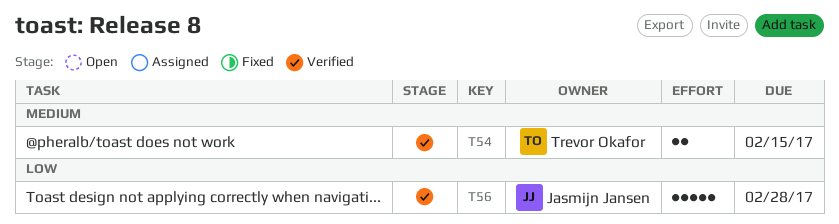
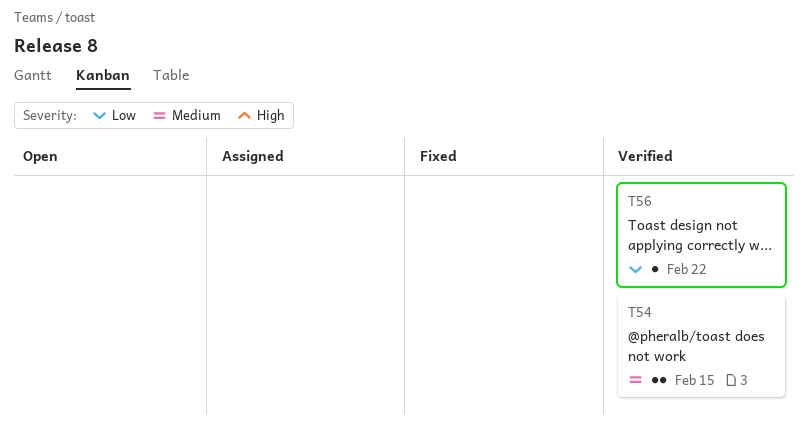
T56, estimate: 5 -> 1
T56, due: Feb 28 -> Feb 22

